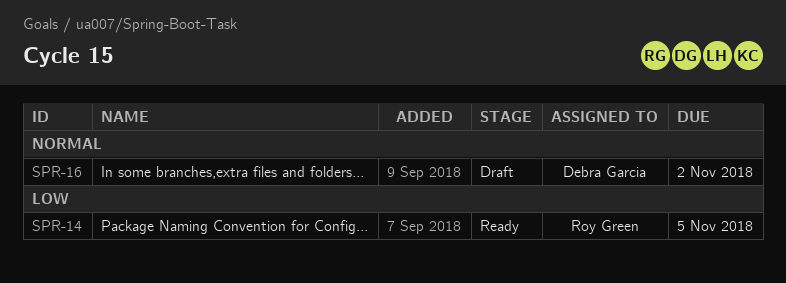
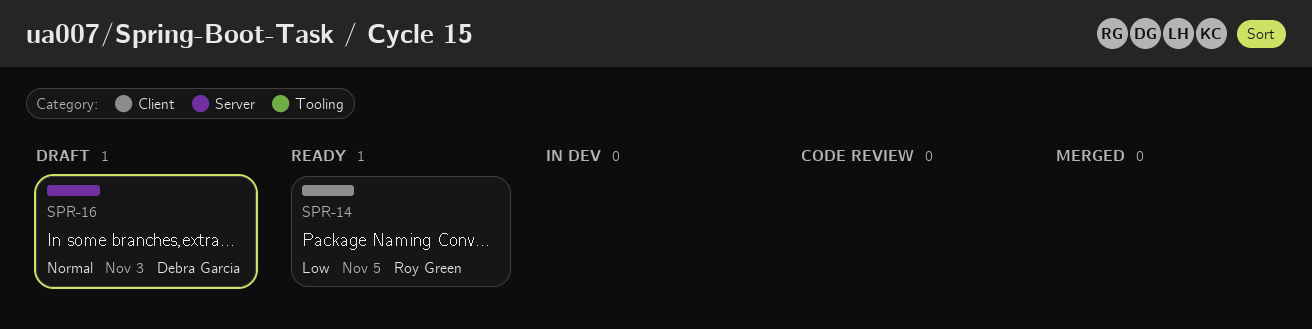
SPR-16, due: Nov 2 -> Nov 3

